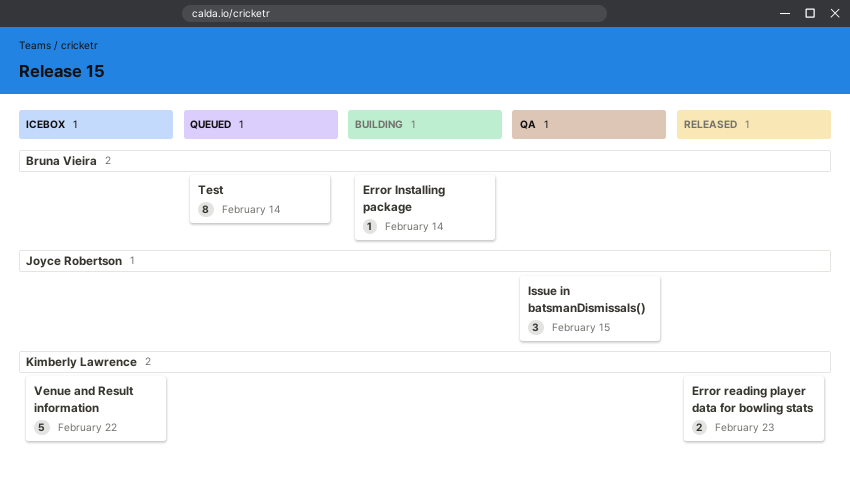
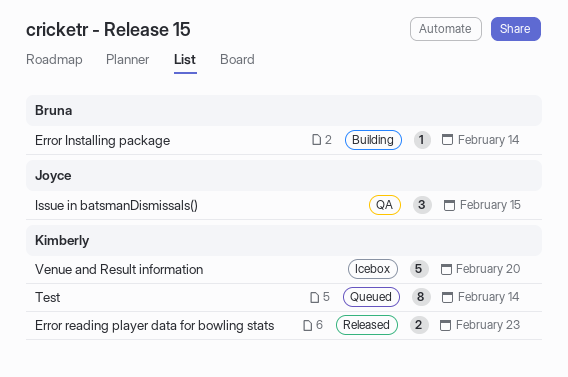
Test, owner: Bruna Vieira -> Kimberly Lawrence
Venue and Result information, due: Feb 22 -> Feb 20

